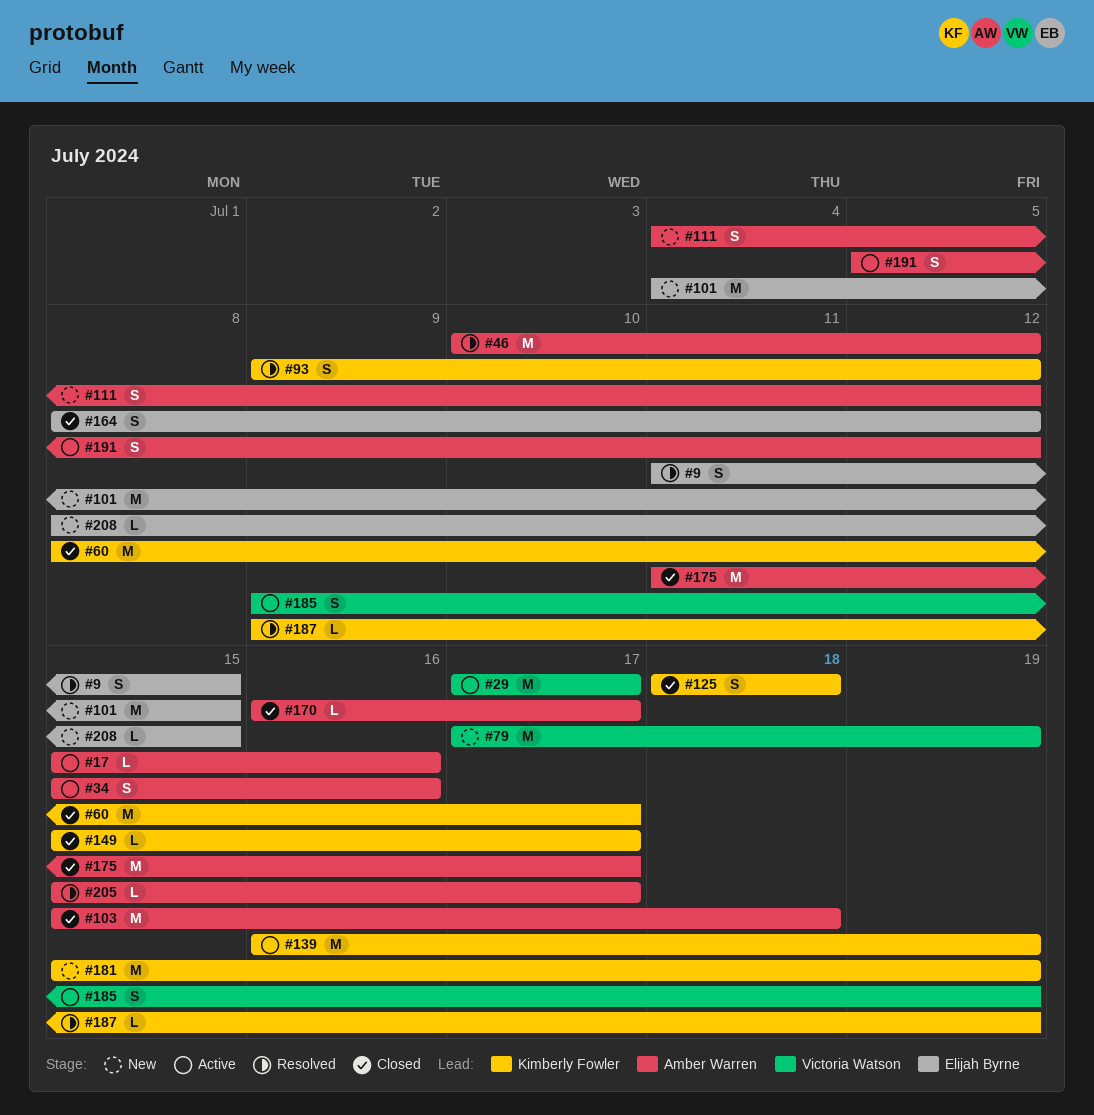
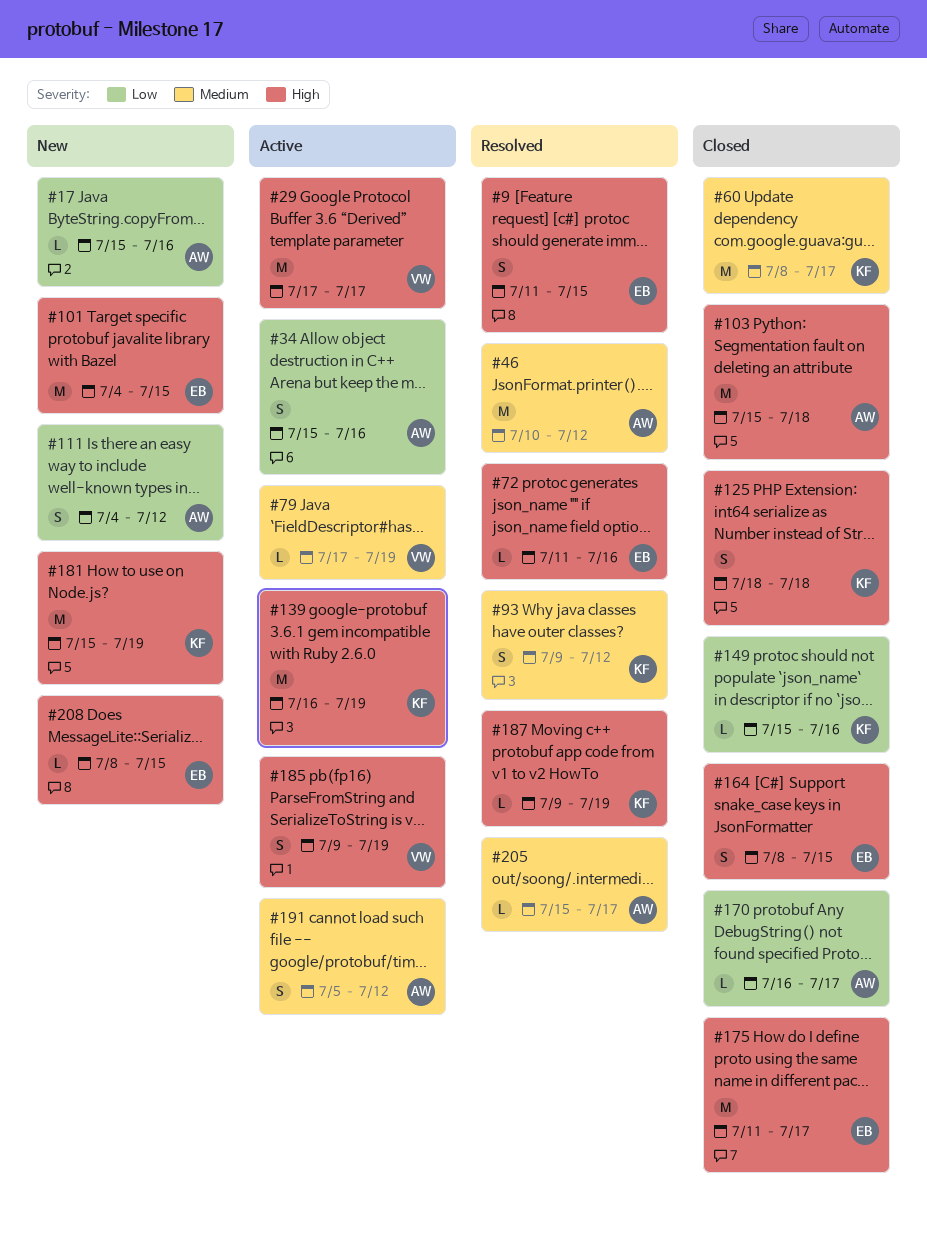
#17, status: Active -> New
#72: none -> present
#79, status: New -> Active
#79, estimate: M -> L
#149, due: Jul 17 -> Jul 16
#164, due: Jul 12 -> Jul 15
#175, owner: Amber Warren -> Elijah Byrne

